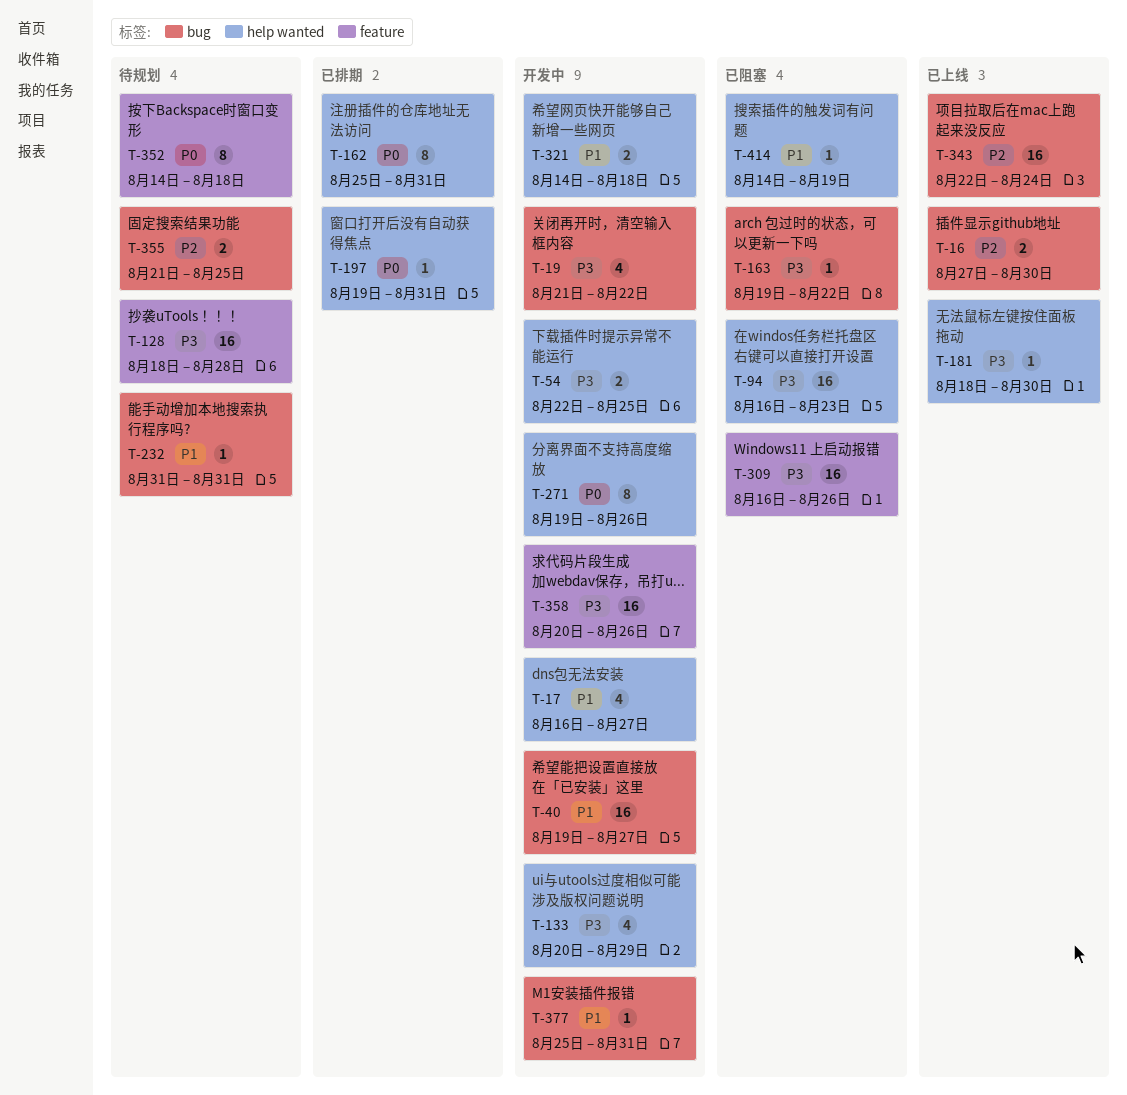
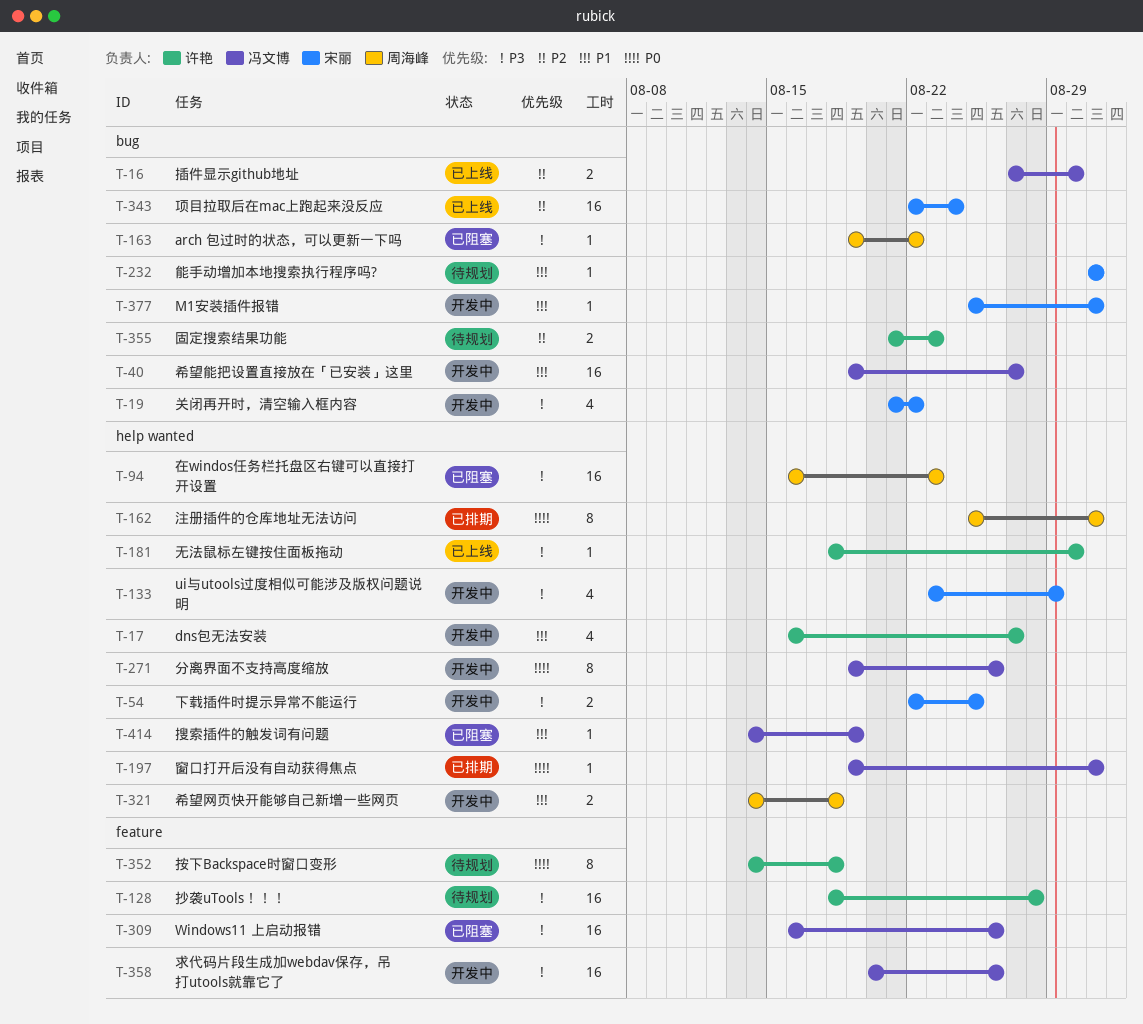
T-133, start: Aug 20 -> Aug 23
T-355, due: Aug 25 -> Aug 23

